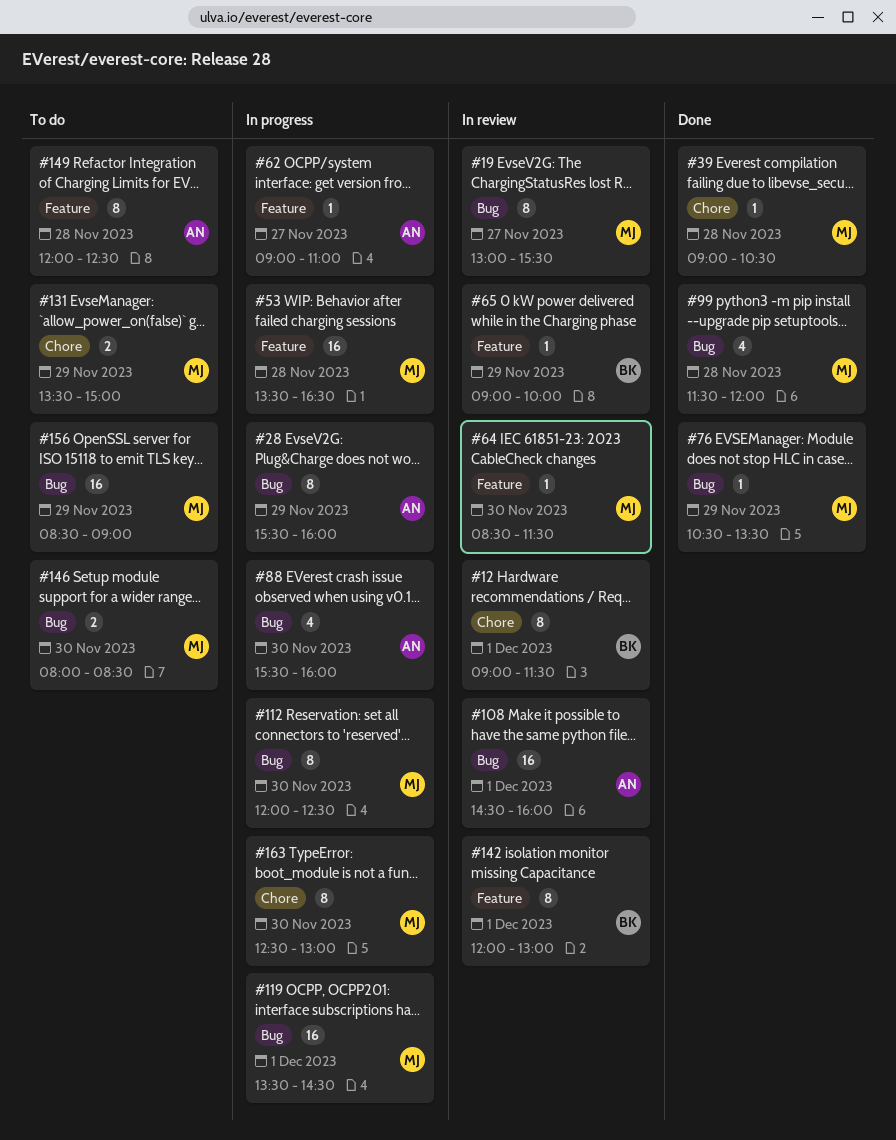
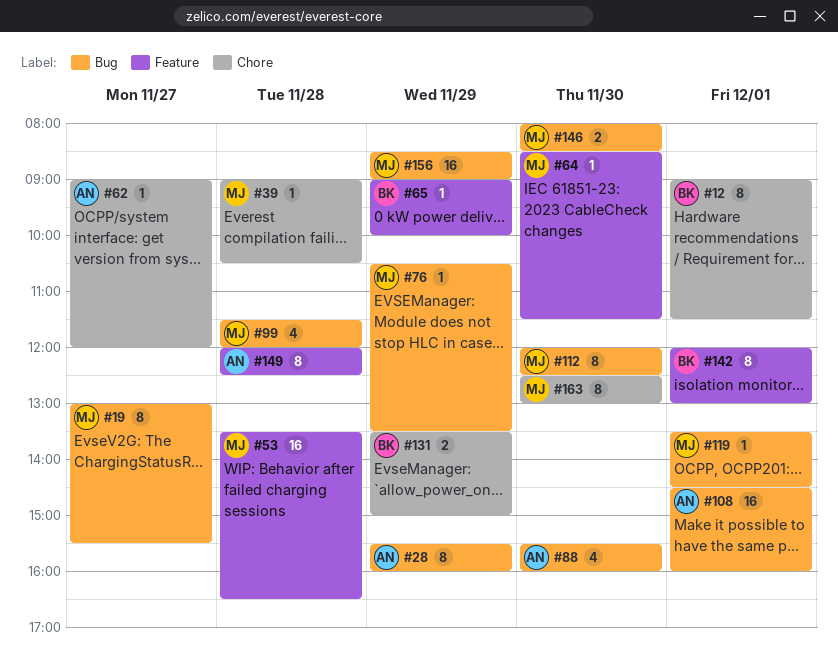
#62, label: Feature -> Chore
#62, ends: 11:00 -> 12:00
#119, estimate: 16 -> 1
#131, owner: MJ -> BK

